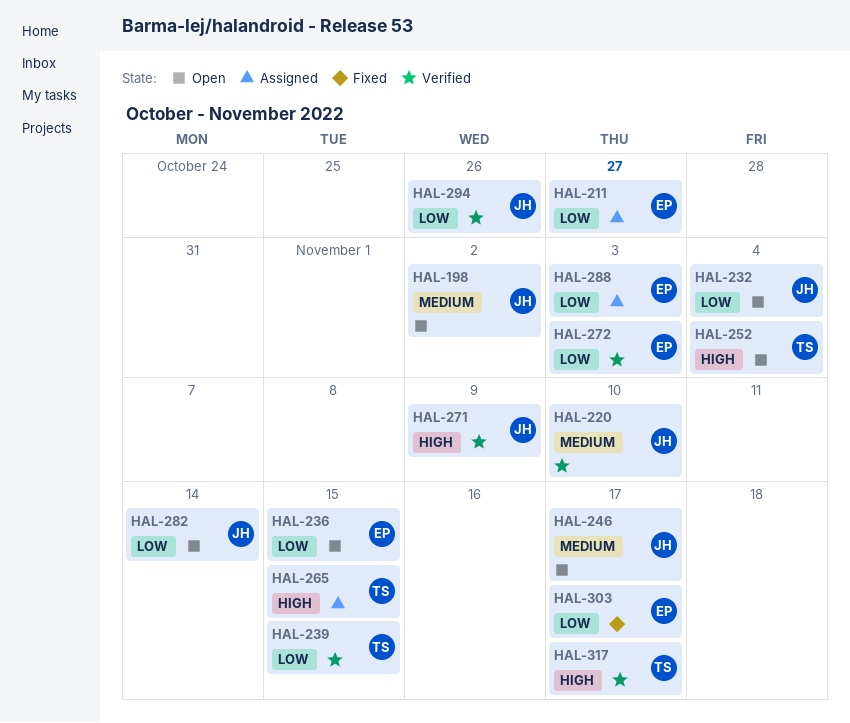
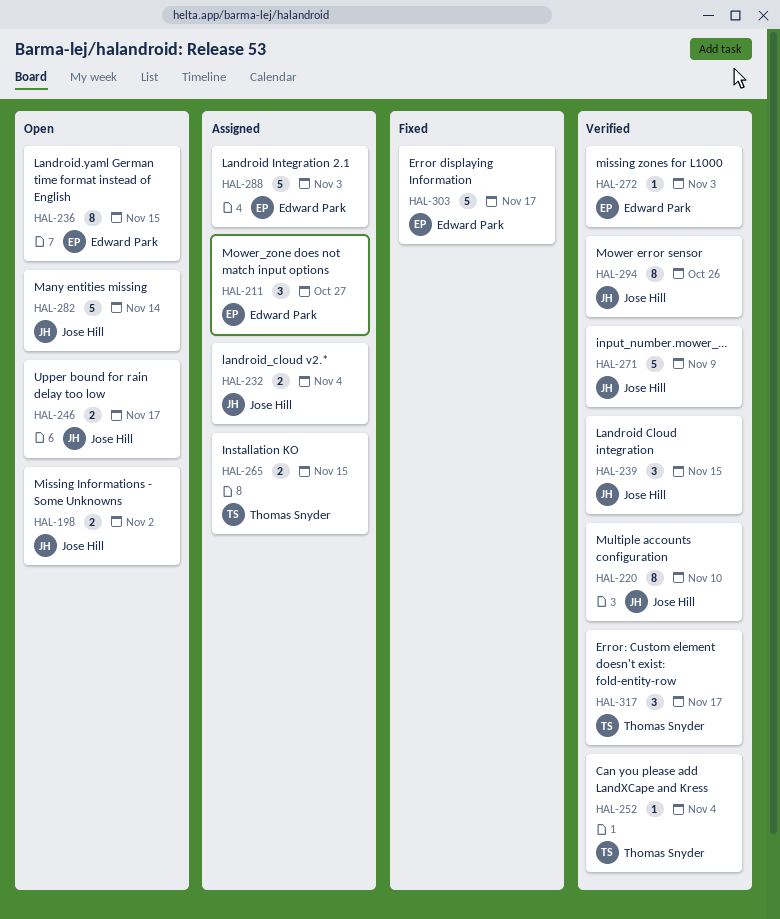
HAL-232, status: Open -> Assigned
HAL-239, owner: Thomas Snyder -> Jose Hill
HAL-252, status: Open -> Verified

